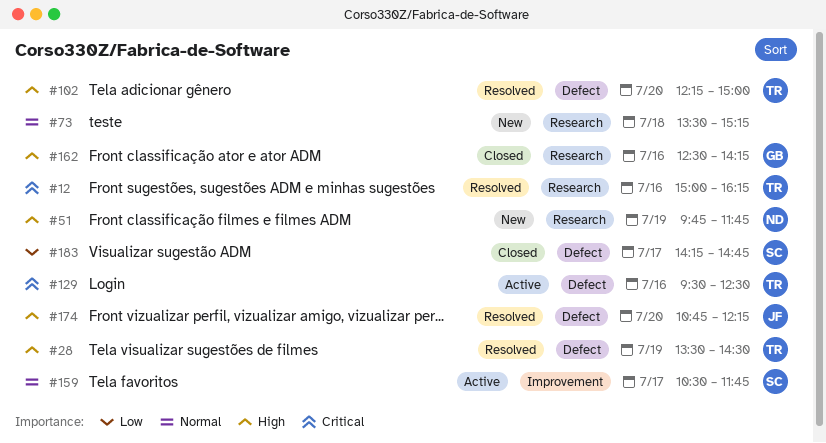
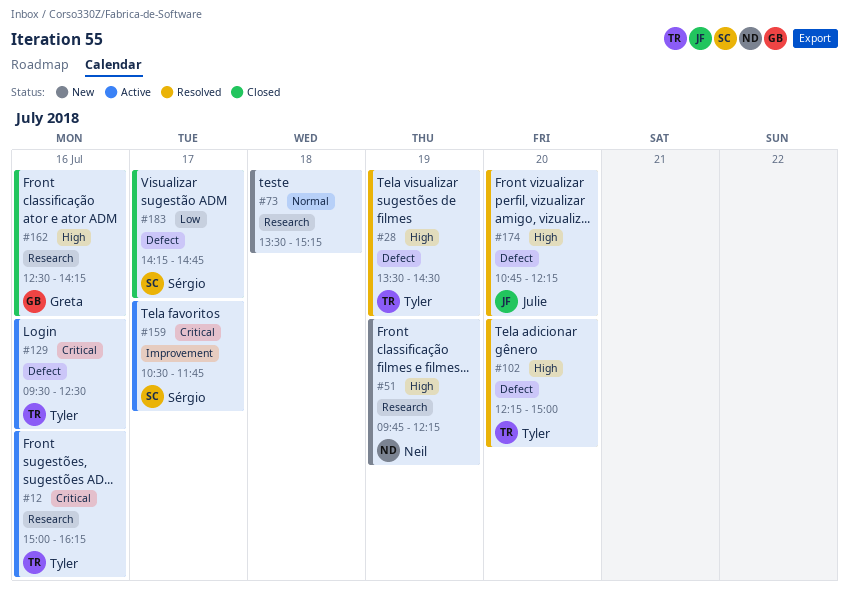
#12, status: Resolved -> Active
#51, ends: 11:45 -> 12:15
#159, priority: Normal -> Critical

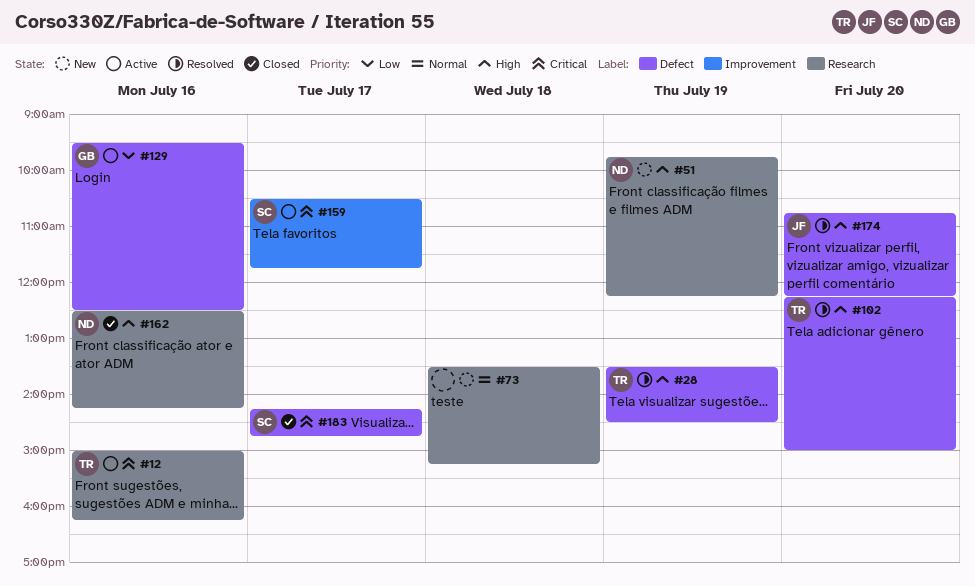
#129, owner: Tyler -> Greta
#129, priority: Critical -> Low
#162, owner: Greta -> Neil
#183, priority: Low -> Critical

